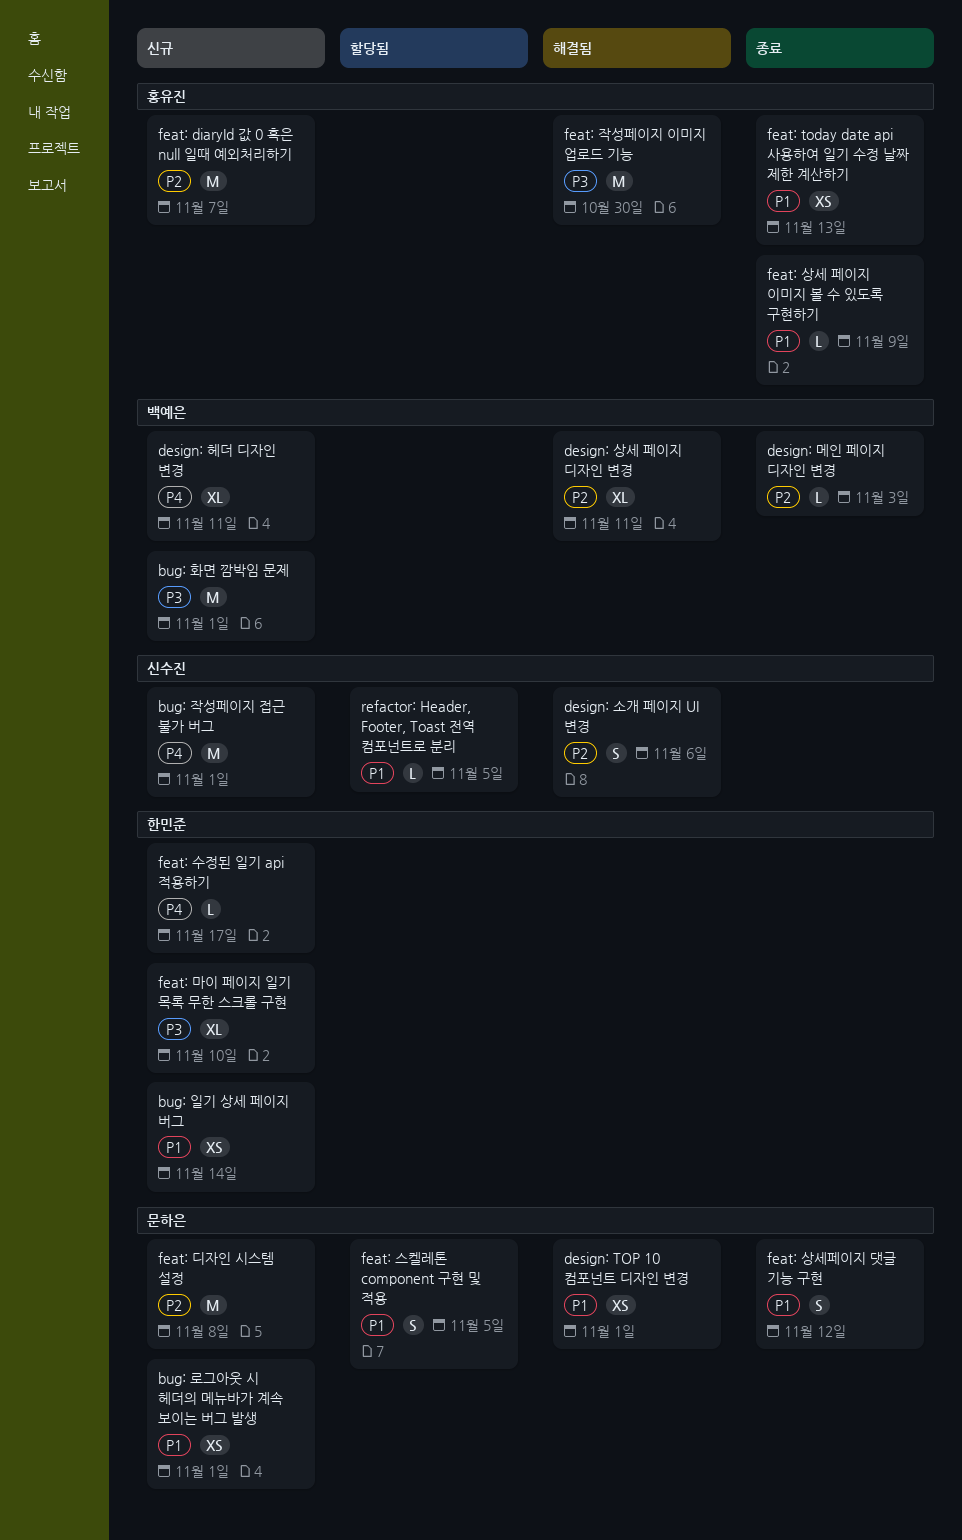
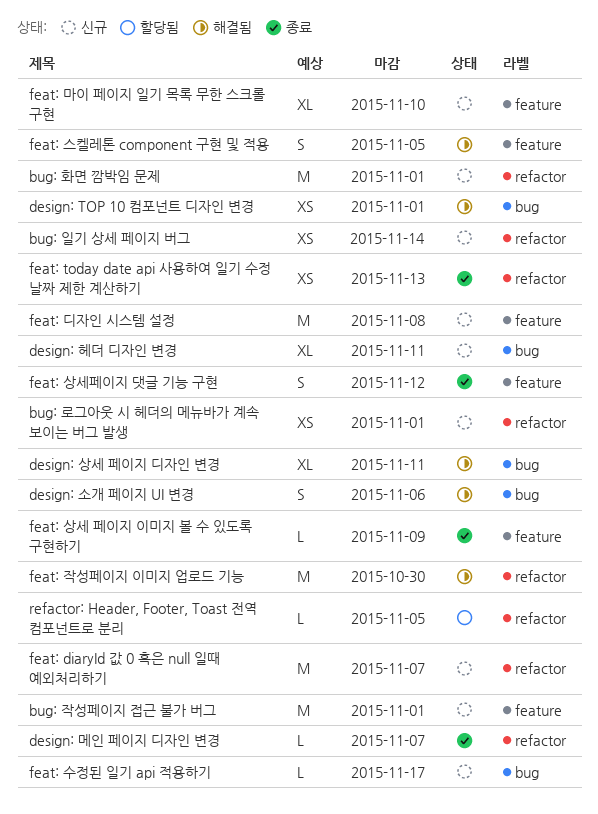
design: 메인 페이지 디자인 변경, due: Nov 3 -> Nov 7
feat: 스켈레톤 component 구현 및 적용, status: 할당됨 -> 해결됨

